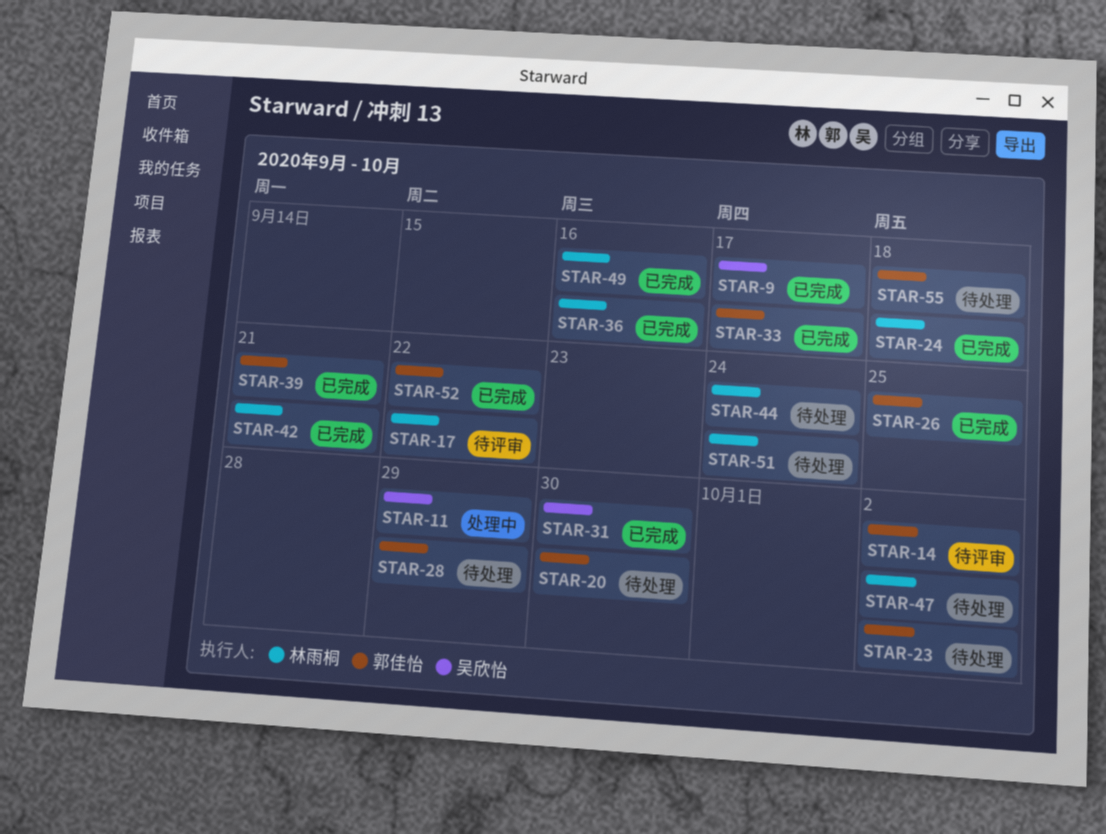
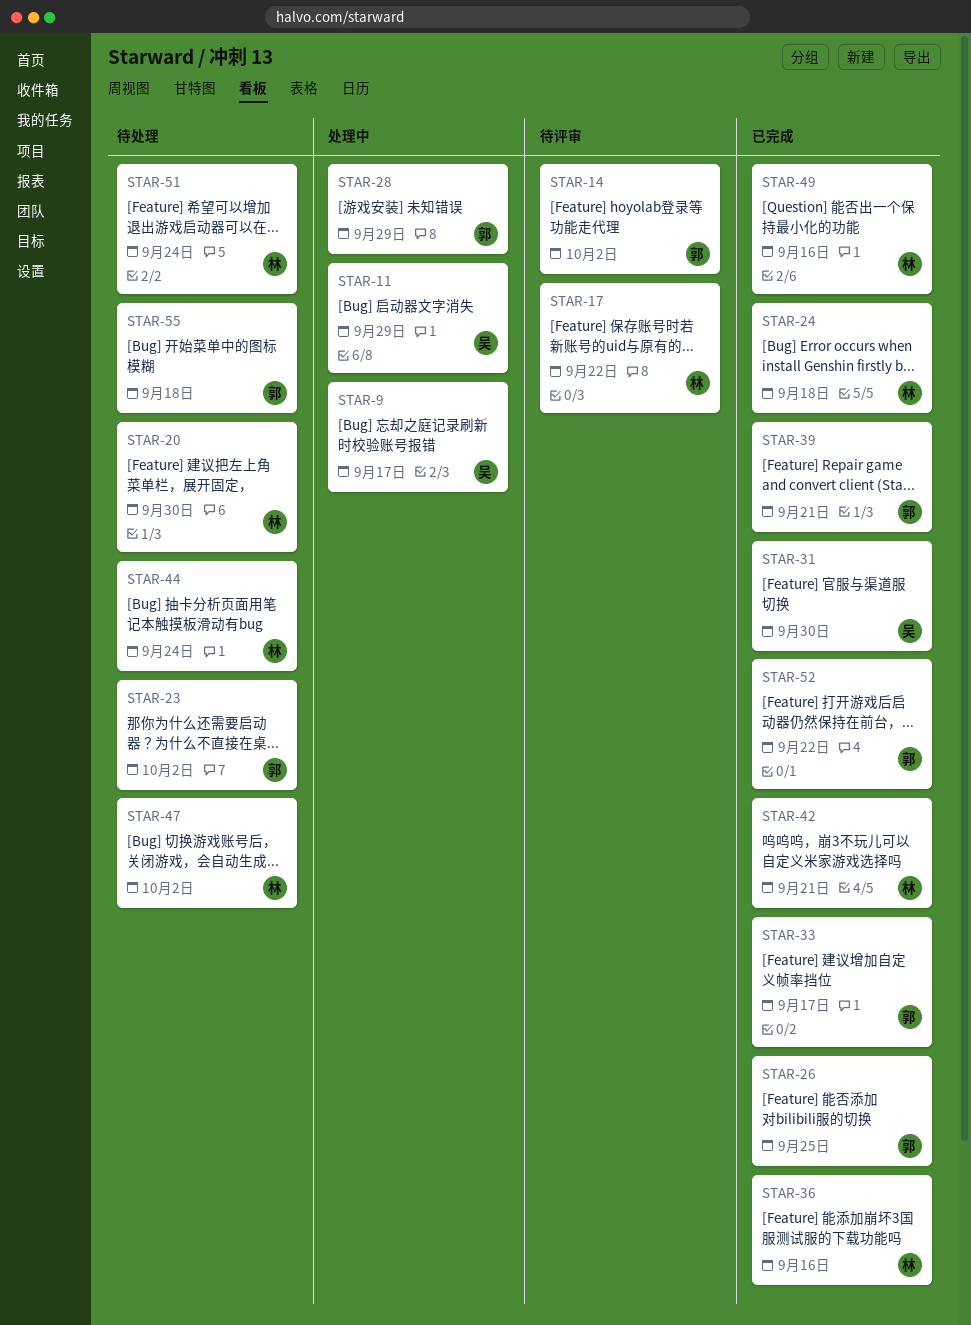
STAR-9, status: 已完成 -> 处理中
STAR-20, owner: 郭佳怡 -> 林雨桐
STAR-28, status: 待处理 -> 处理中

